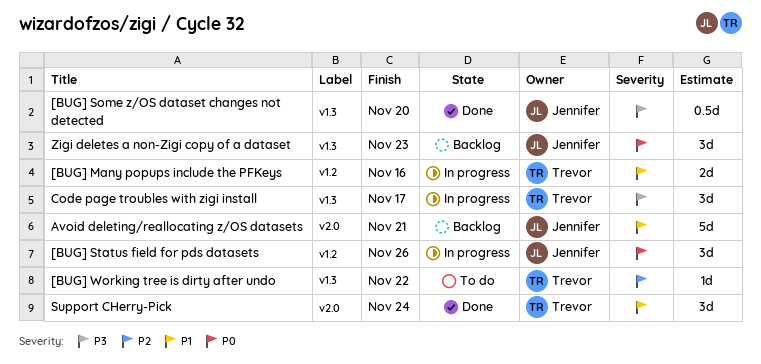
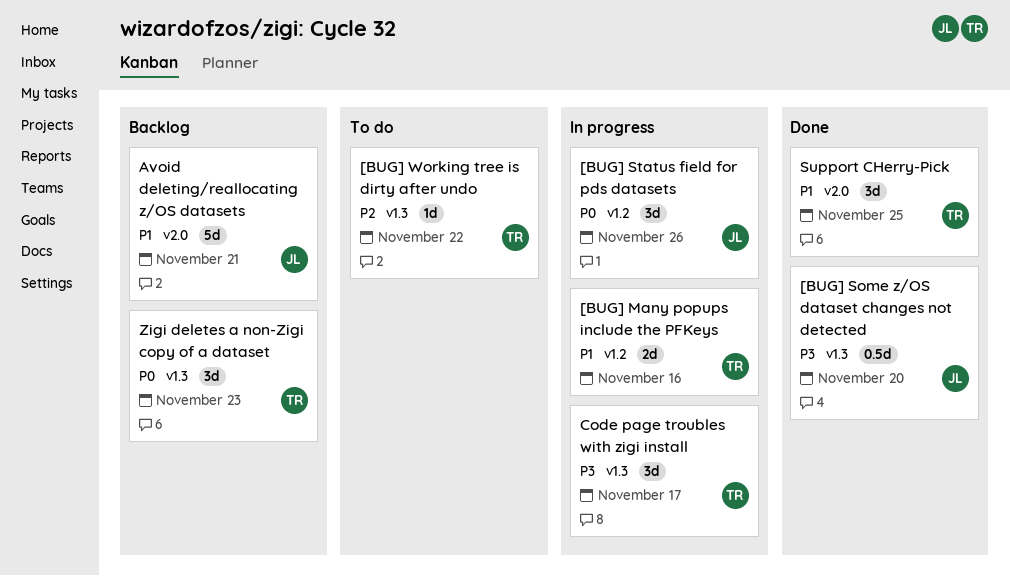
Support CHerry-Pick, due: Nov 24 -> Nov 25
Zigi deletes a non-Zigi copy of a dataset, owner: Jennifer -> Trevor

